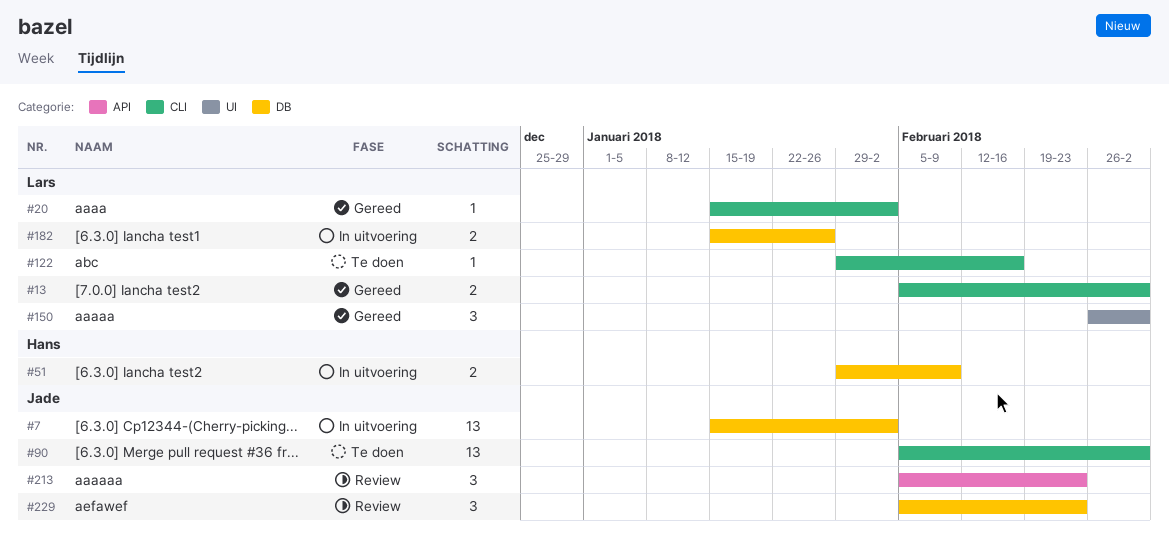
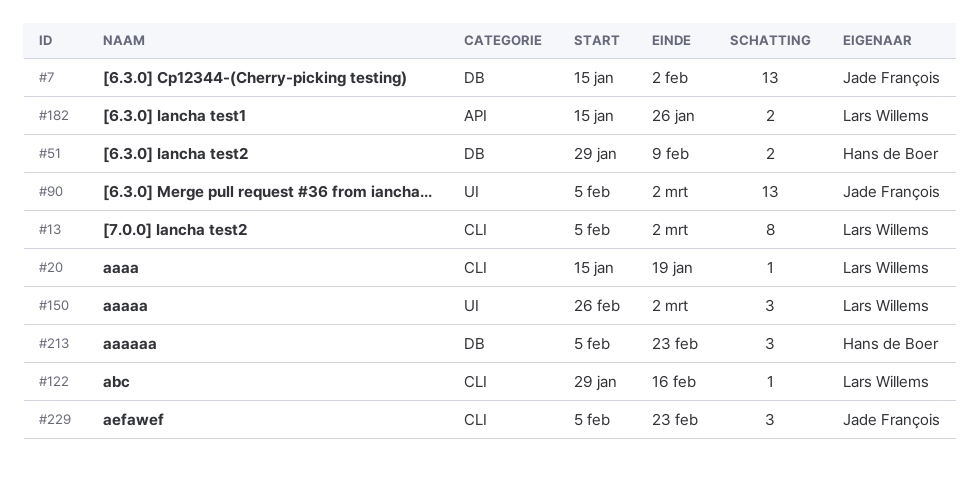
#13, estimate: 2 -> 8
#20, due: Feb 2 -> Jan 19
#90, label: CLI -> UI
#182, label: DB -> API
#213, owner: Jade François -> Hans de Boer
#213, label: API -> DB
#229, label: DB -> CLI

